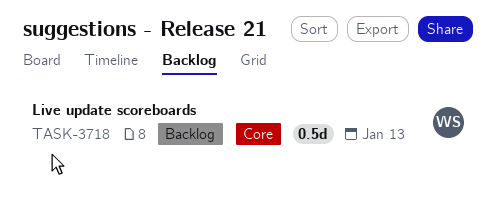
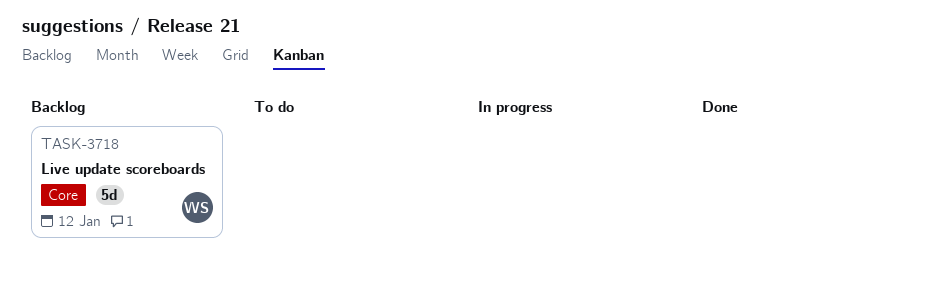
TASK-3718, estimate: 0.5d -> 5d
TASK-3718, due: Jan 13 -> Jan 12

